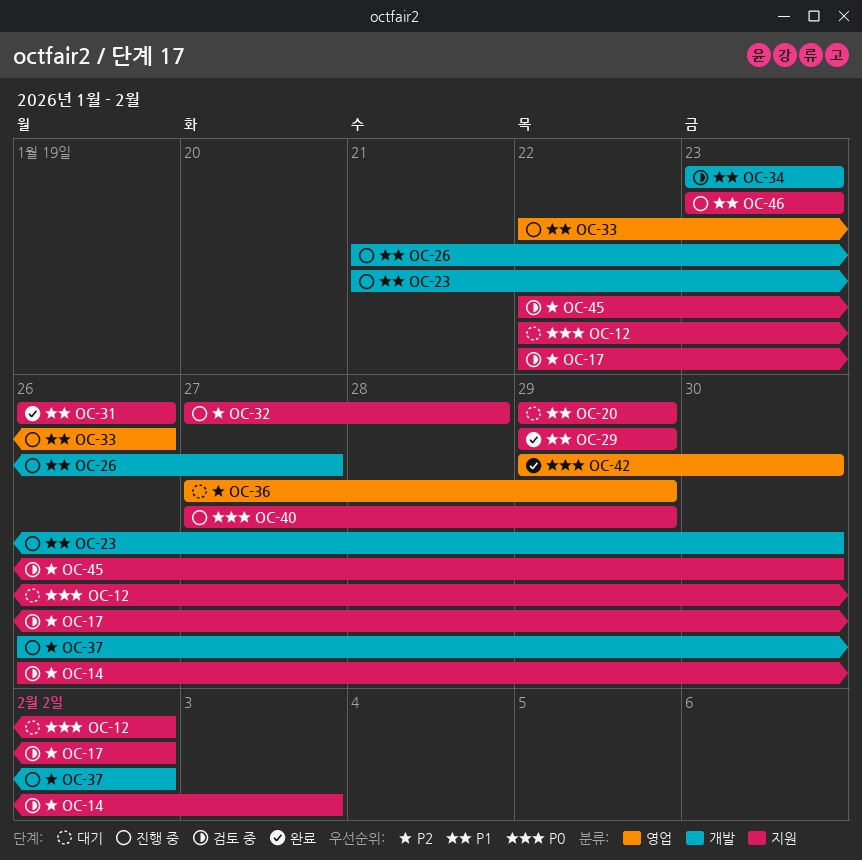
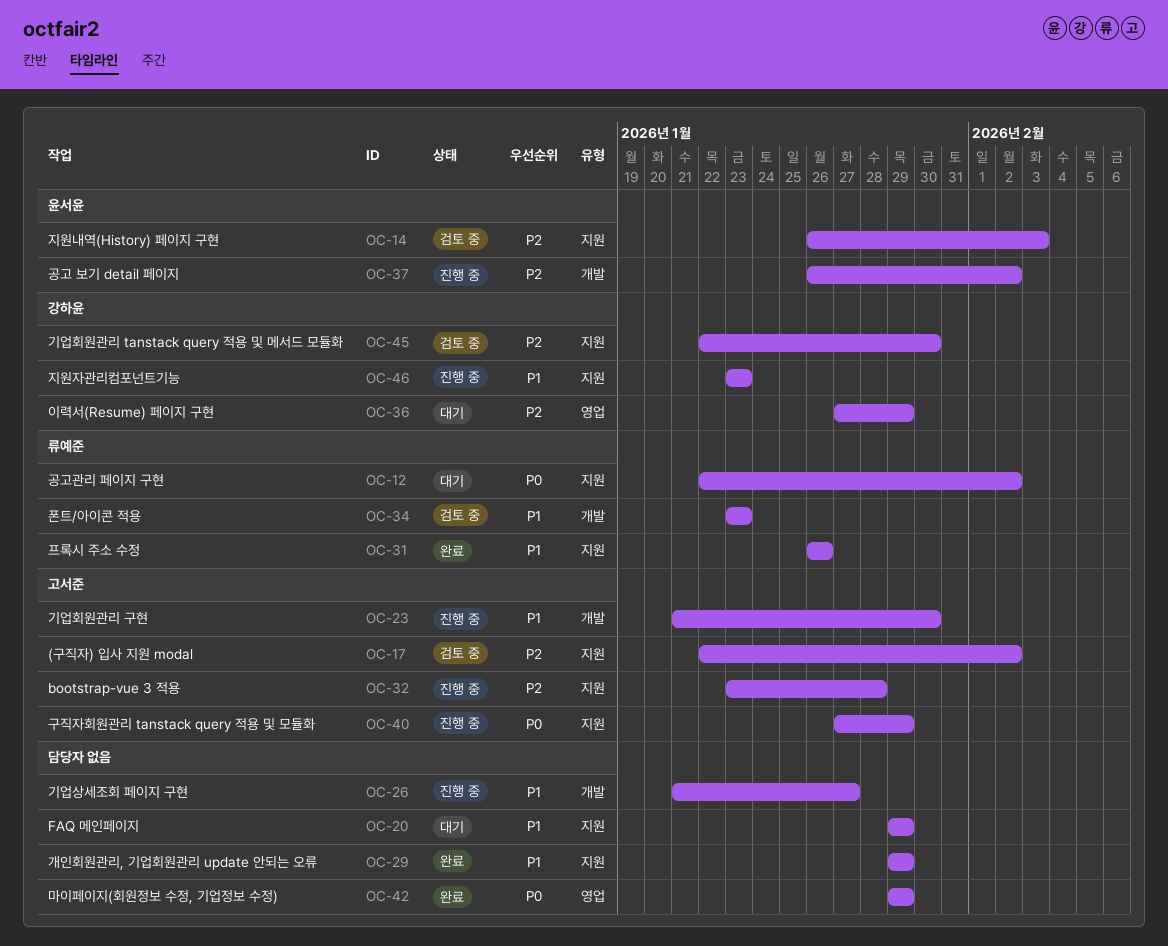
OC-32, start: Jan 27 -> Jan 23
OC-33: present -> none
OC-42, due: Jan 30 -> Jan 29

